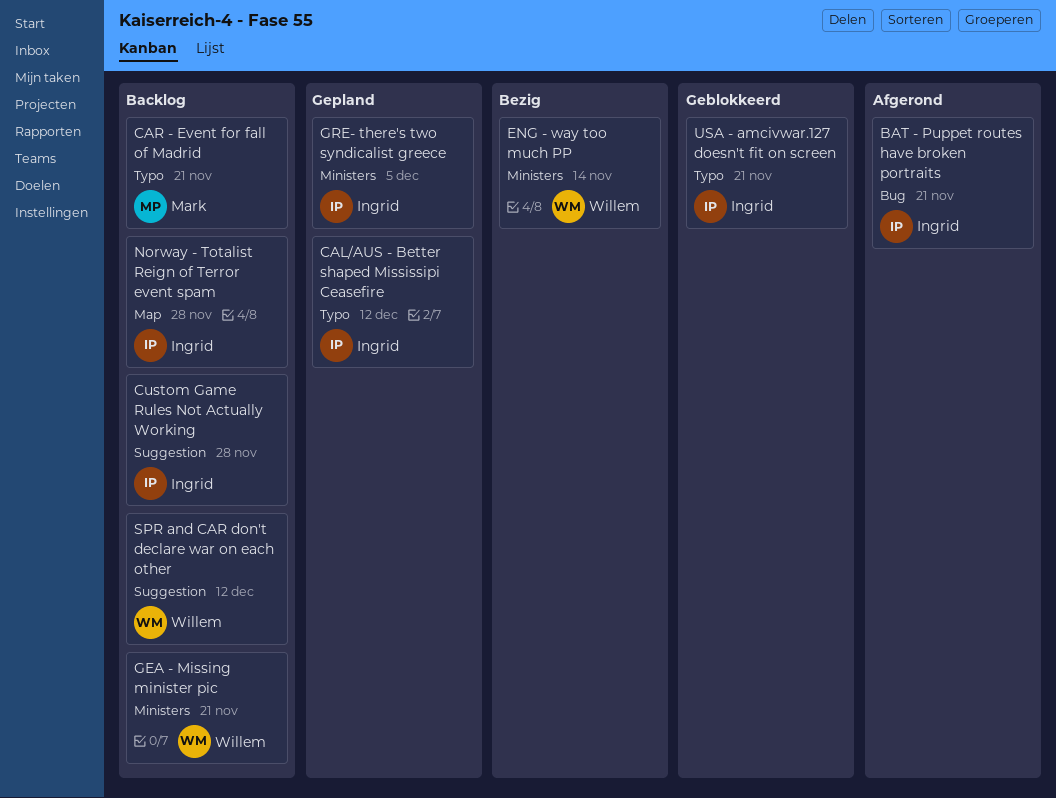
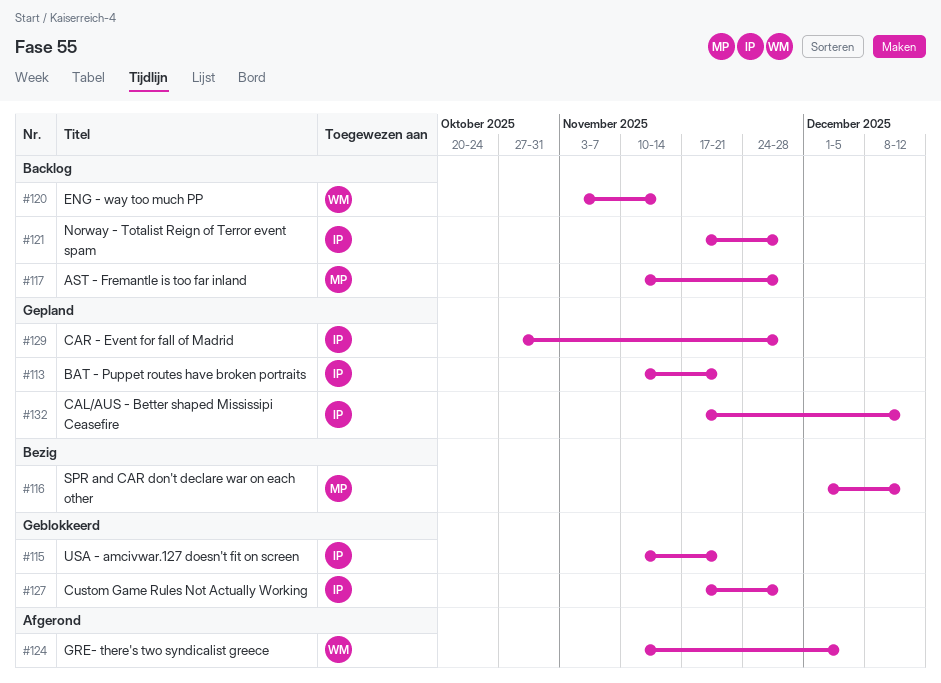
AST - Fremantle is too far inland: none -> present
BAT - Puppet routes have broken portraits, status: Afgerond -> Gepland
CAR - Event for fall of Madrid, status: Backlog -> Gepland
CAR - Event for fall of Madrid, owner: Mark -> Ingrid
CAR - Event for fall of Madrid, due: Nov 21 -> Nov 28
Custom Game Rules Not Actually Working, status: Backlog -> Geblokkeerd
ENG - way too much PP, status: Bezig -> Backlog
GEA - Missing minister pic: present -> none
GRE- there's two syndicalist greece, status: Gepland -> Afgerond
GRE- there's two syndicalist greece, owner: Ingrid -> Willem
SPR and CAR don't declare war on each other, status: Backlog -> Bezig
SPR and CAR don't declare war on each other, owner: Willem -> Mark

